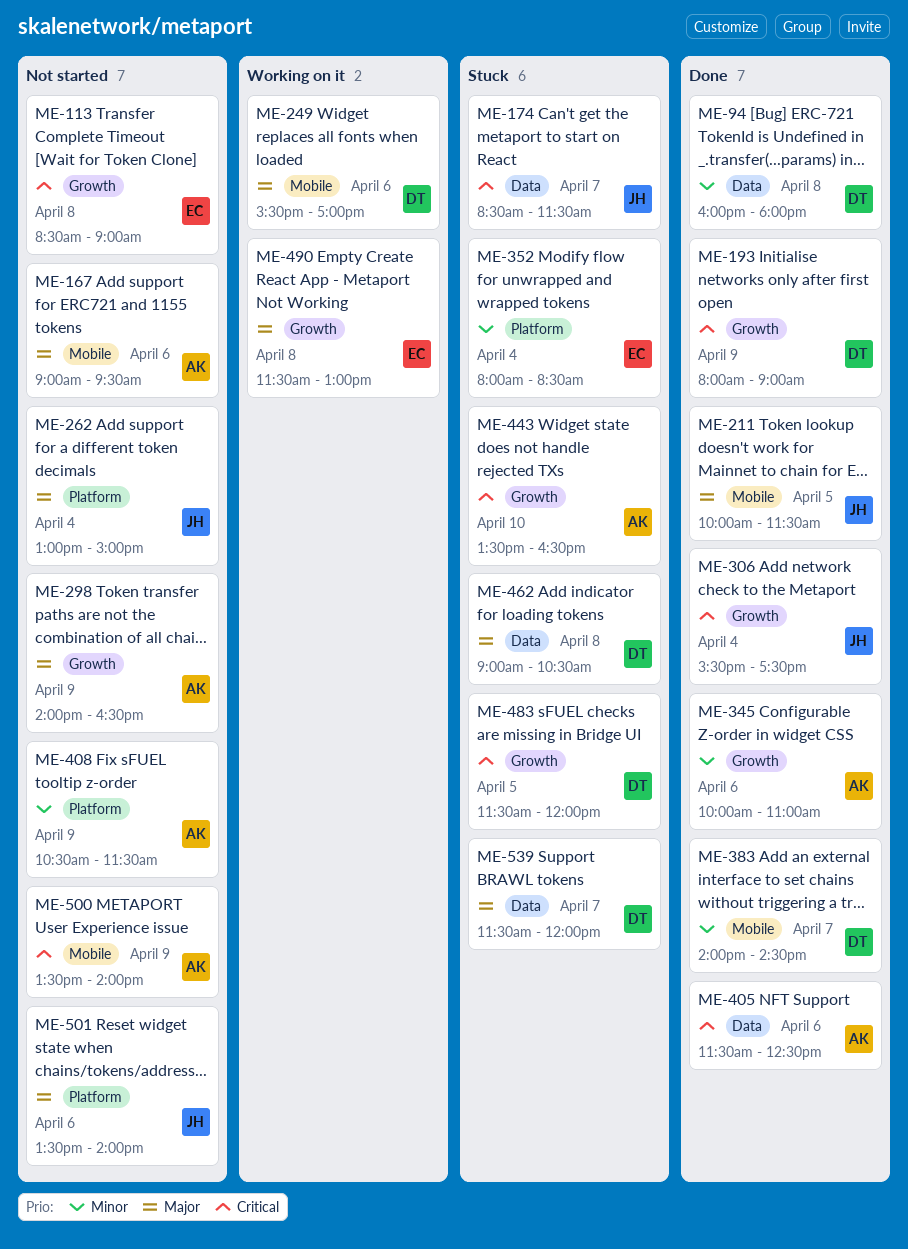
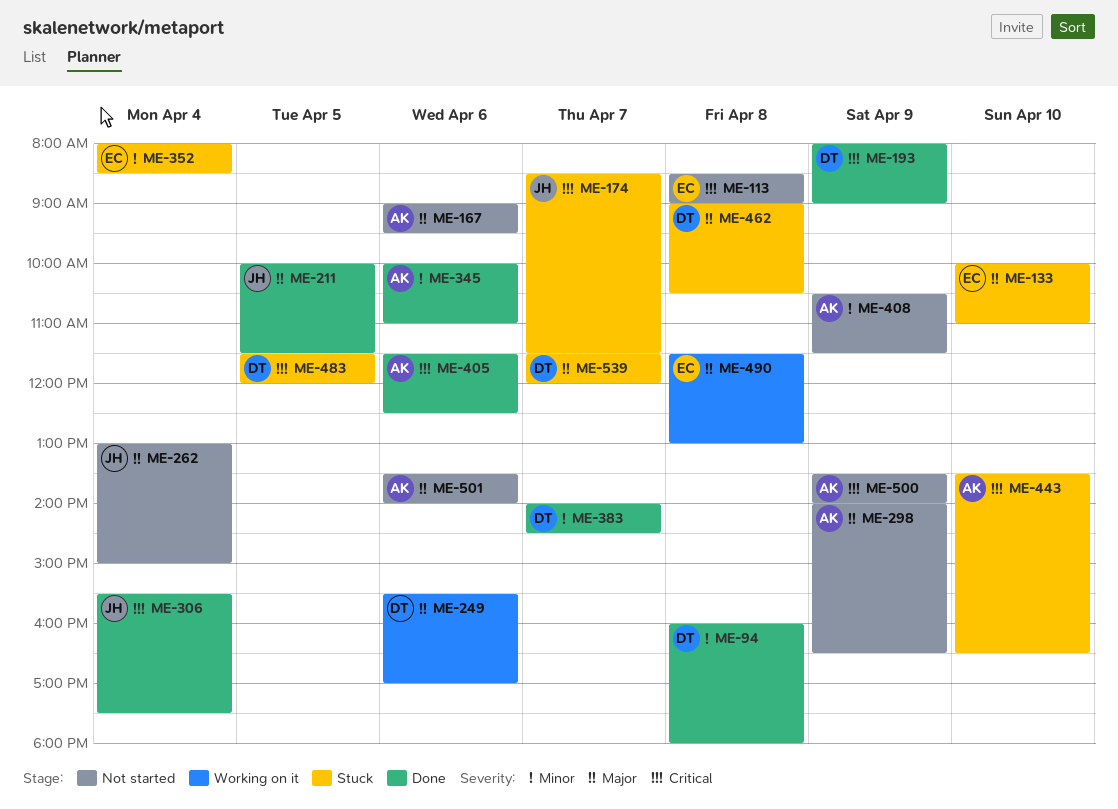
ME-133: none -> present
ME-501, owner: JH -> AK

